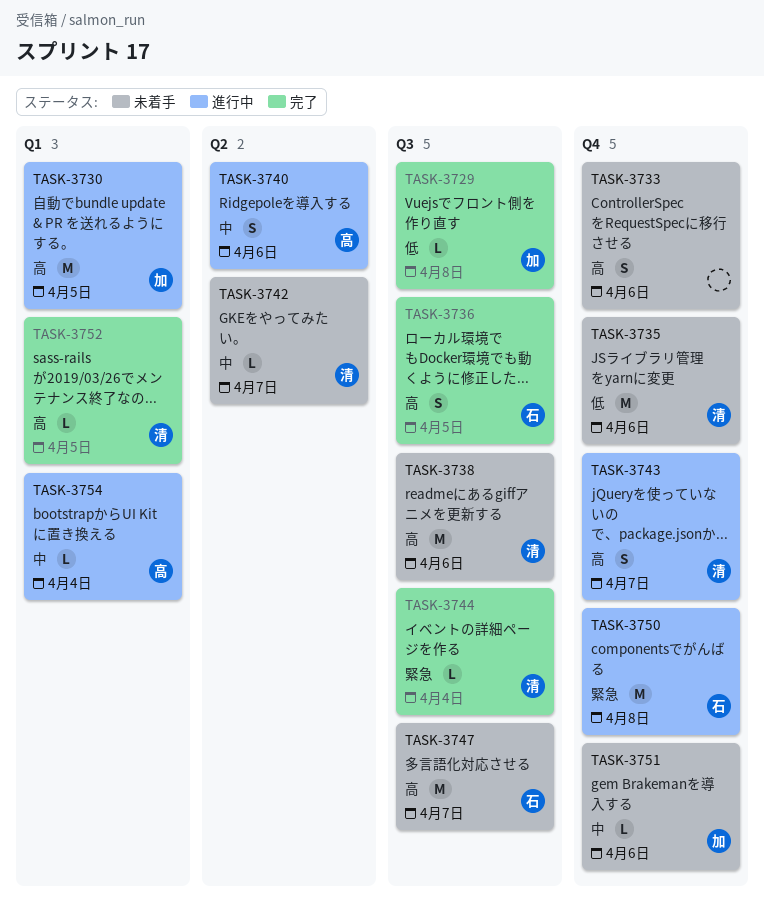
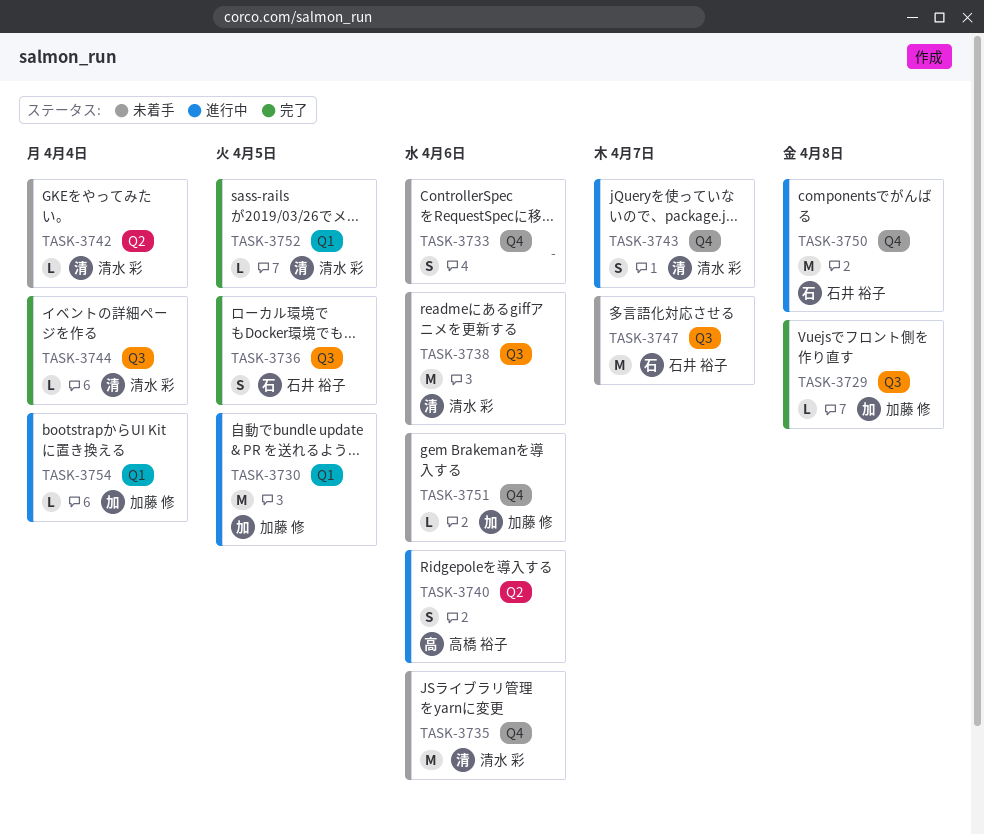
TASK-3742, due: Apr 7 -> Apr 4
TASK-3754, owner: 高橋 裕子 -> 加藤 修

